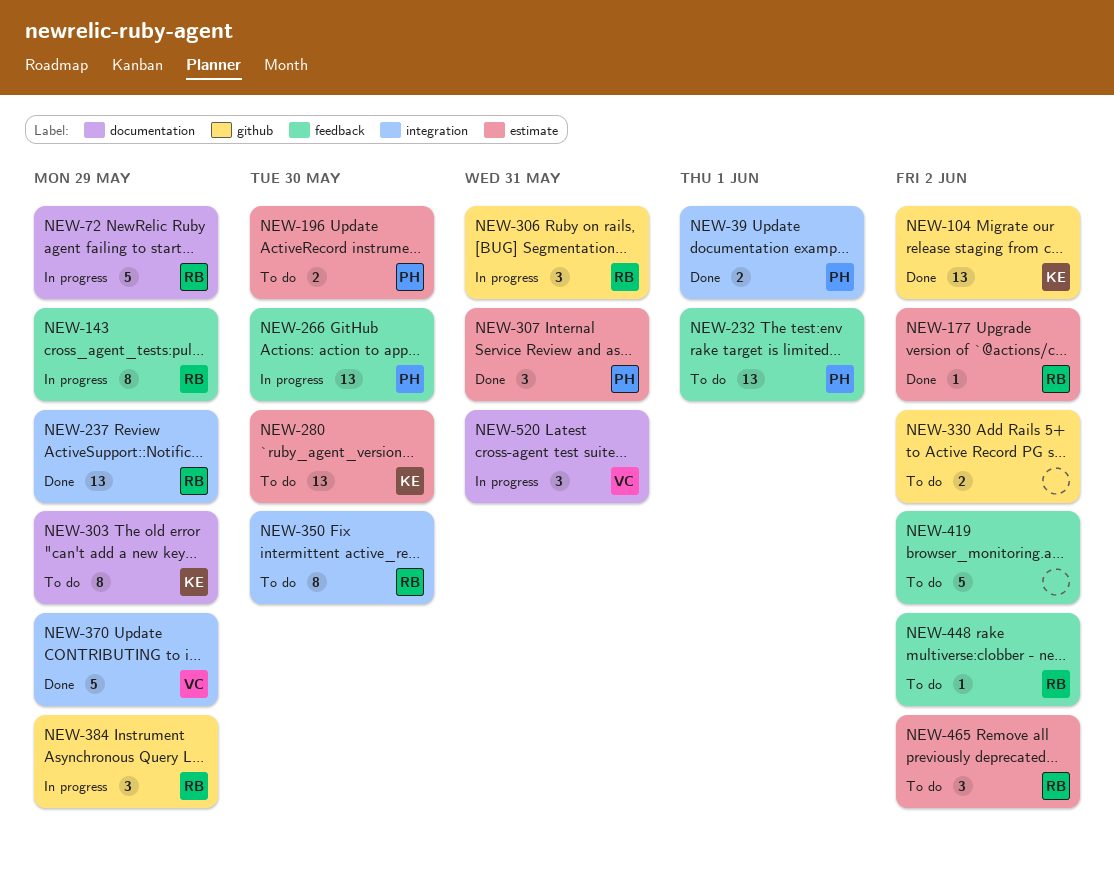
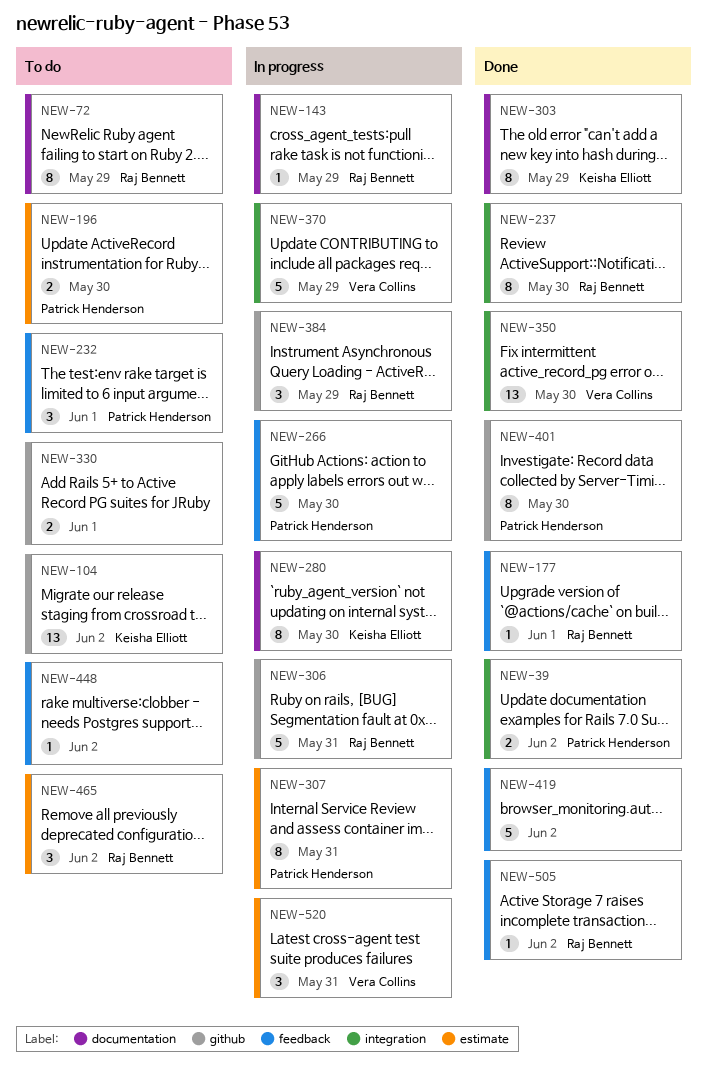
NEW-39, due: Jun 1 -> Jun 2
NEW-72, status: In progress -> To do
NEW-72, estimate: 5 -> 8
NEW-104, status: Done -> To do
NEW-143, label: feedback -> documentation
NEW-143, estimate: 8 -> 1
NEW-177, label: estimate -> feedback
NEW-177, due: Jun 2 -> Jun 1
NEW-232, estimate: 13 -> 3
NEW-237, estimate: 13 -> 8
NEW-237, due: May 29 -> May 30
NEW-266, estimate: 13 -> 5
NEW-280, status: To do -> In progress
NEW-280, label: estimate -> documentation
NEW-280, estimate: 13 -> 8
NEW-303, status: To do -> Done
NEW-306, estimate: 3 -> 5
NEW-307, status: Done -> In progress
NEW-307, estimate: 3 -> 8
NEW-330, due: Jun 2 -> Jun 1
NEW-350, status: To do -> Done
NEW-350, owner: Raj Bennett -> Vera Collins
NEW-350, estimate: 8 -> 13
NEW-370, status: Done -> In progress
NEW-401: none -> present
NEW-419, status: To do -> Done
NEW-448, owner: Raj Bennett -> none
NEW-505: none -> present
NEW-520, label: documentation -> estimate

